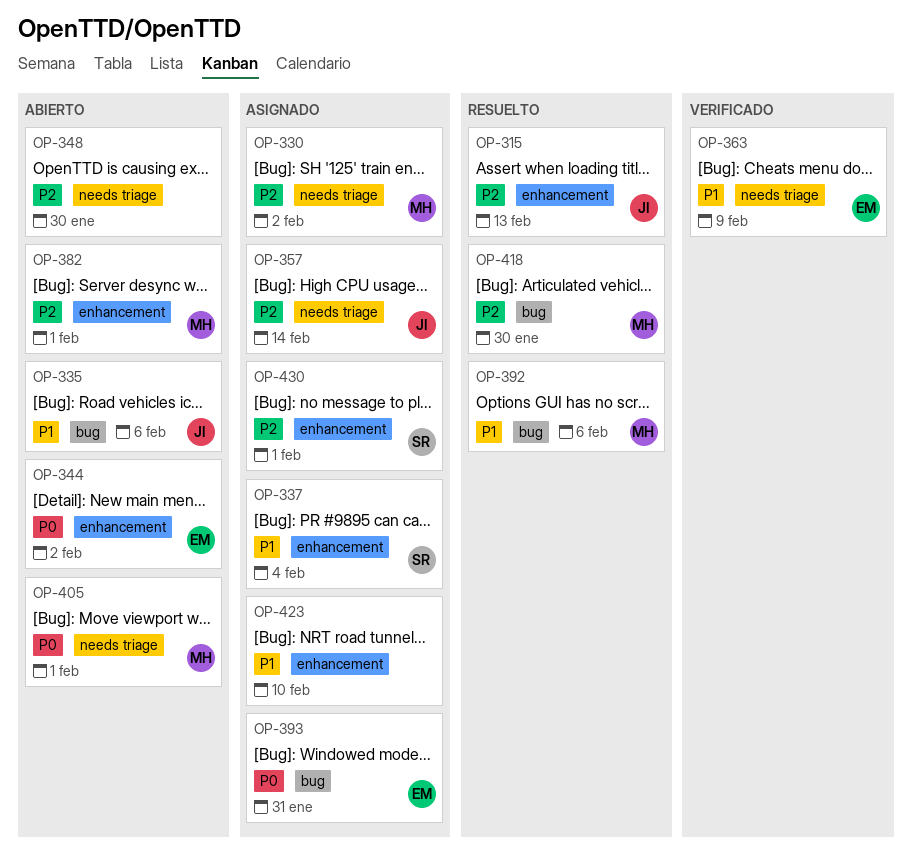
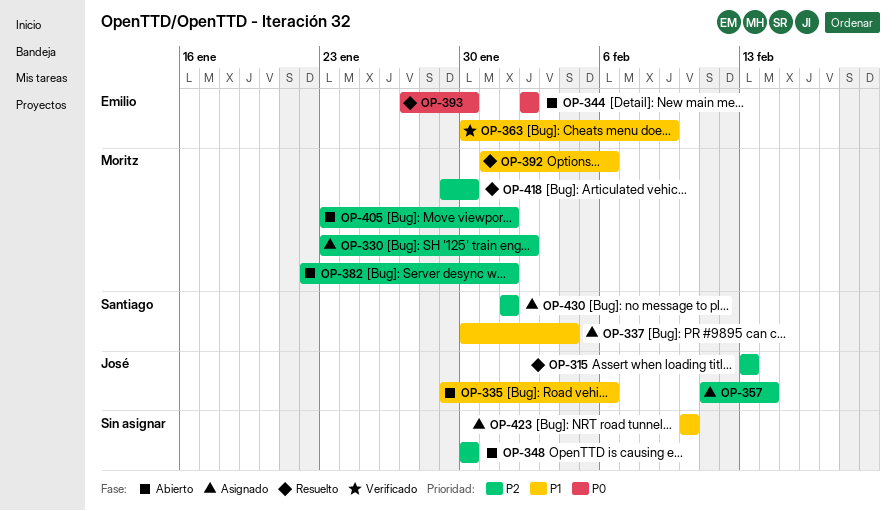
OP-393, status: Asignado -> Resuelto
OP-393, due: Jan 31 -> Jan 30
OP-405, priority: P0 -> P2

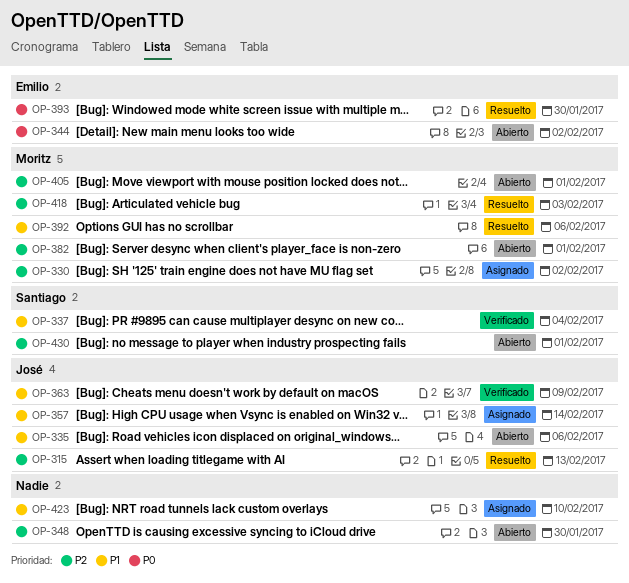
OP-337, status: Asignado -> Verificado
OP-357, priority: P2 -> P1
OP-363, owner: Emilio -> José
OP-418, due: Jan 30 -> Feb 3
OP-430, status: Asignado -> Abierto

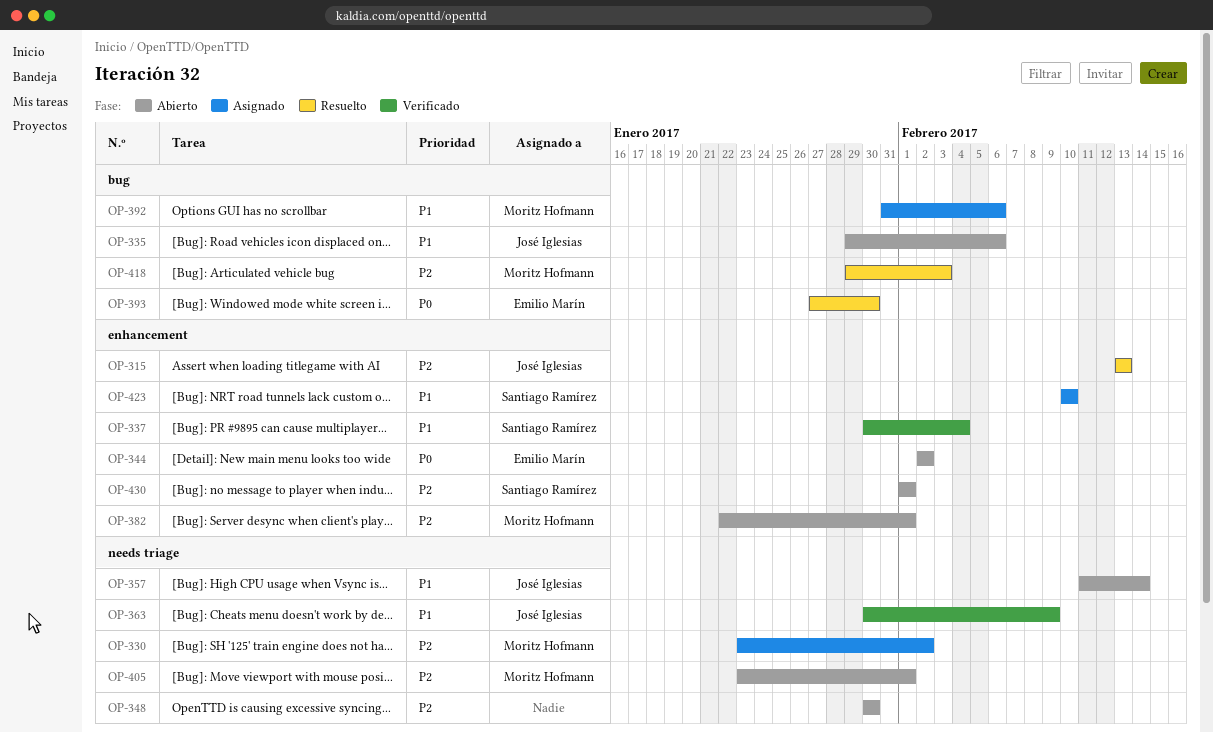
OP-357, status: Asignado -> Abierto
OP-392, status: Resuelto -> Asignado
OP-423, owner: none -> Santiago Ramírez

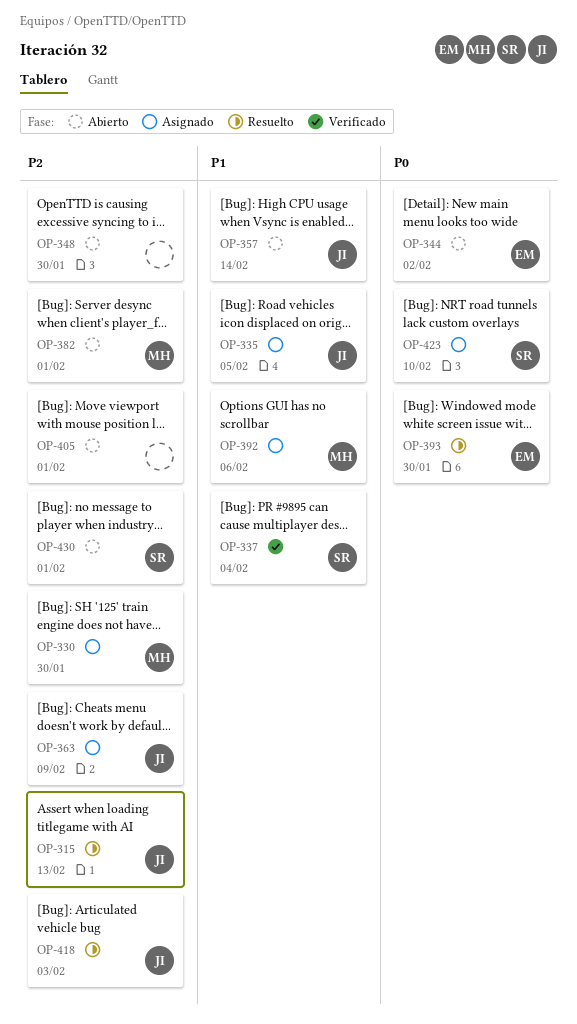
OP-330, due: Feb 2 -> Jan 30
OP-335, status: Abierto -> Asignado
OP-335, due: Feb 6 -> Feb 5
OP-363, status: Verificado -> Asignado
OP-363, priority: P1 -> P2
OP-405, owner: Moritz Hofmann -> none
OP-418, owner: Moritz Hofmann -> José Iglesias
OP-423, priority: P1 -> P0

